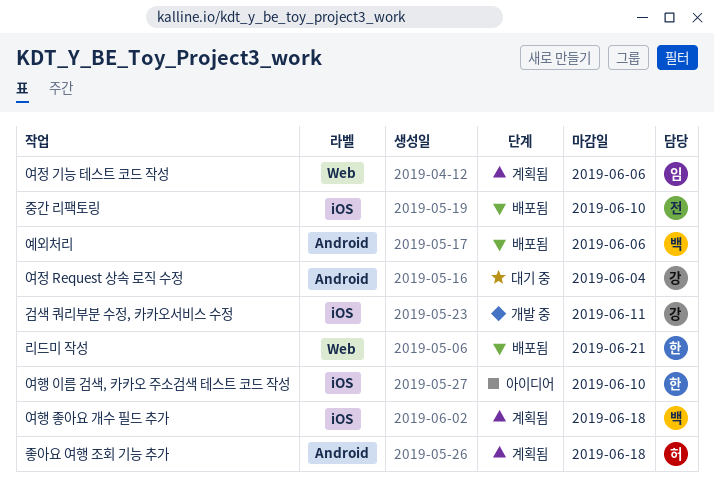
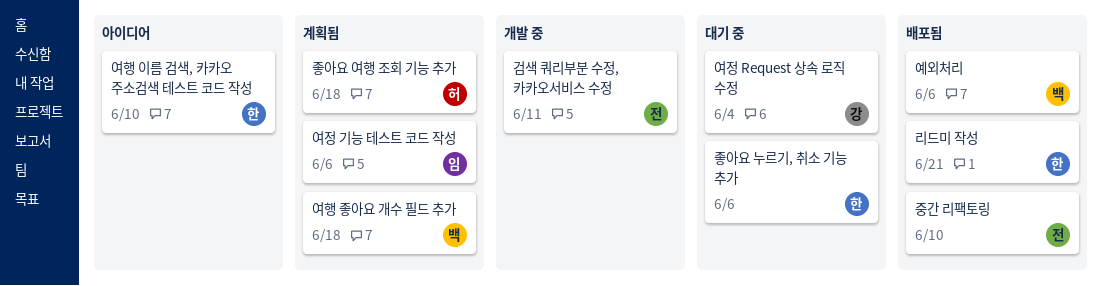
검색 쿼리부분 수정, 카카오서비스 수정, owner: 강 -> 전
좋아요 누르기, 취소 기능 추가: none -> present

